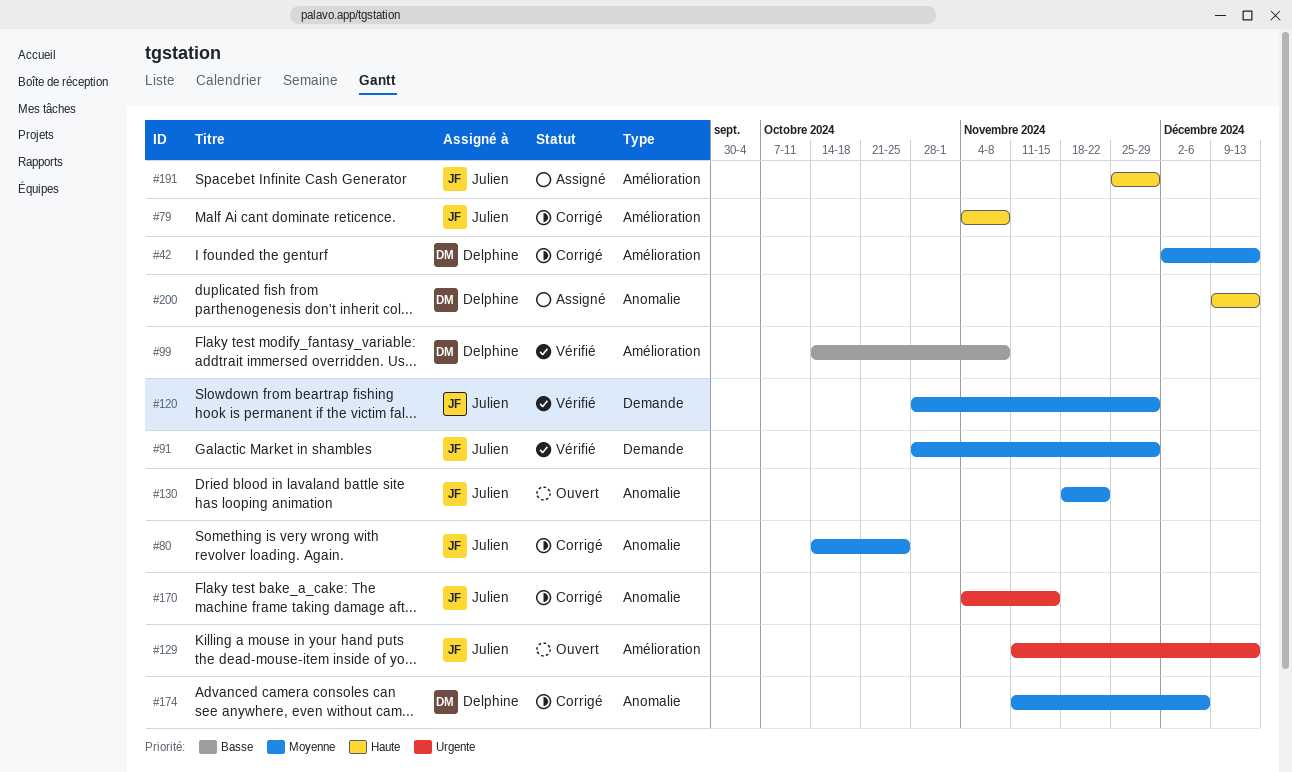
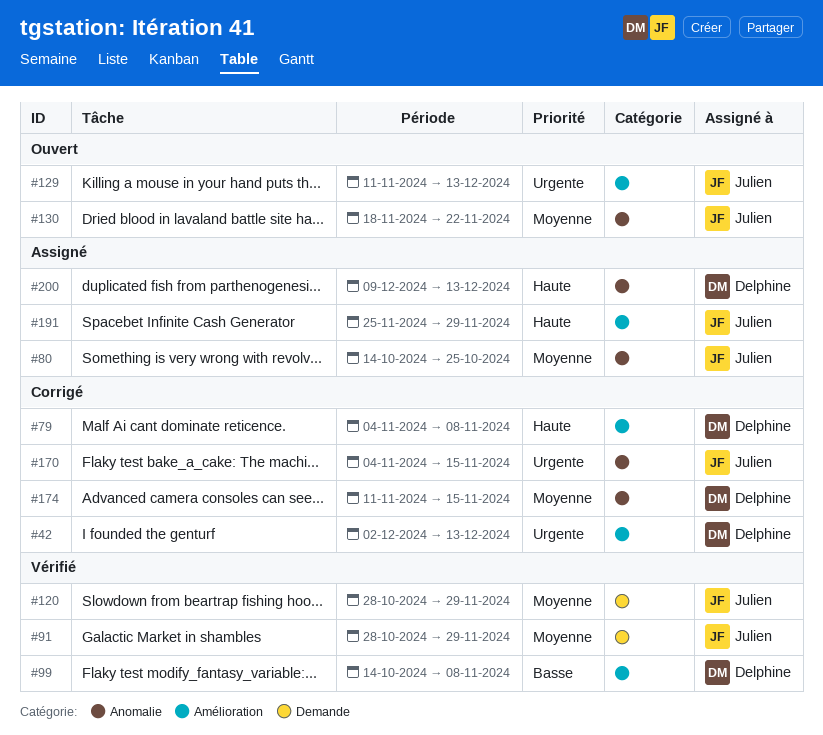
#42, priority: Moyenne -> Urgente
#79, owner: Julien -> Delphine
#80, status: Corrigé -> Assigné
#174, due: Dec 6 -> Nov 15

